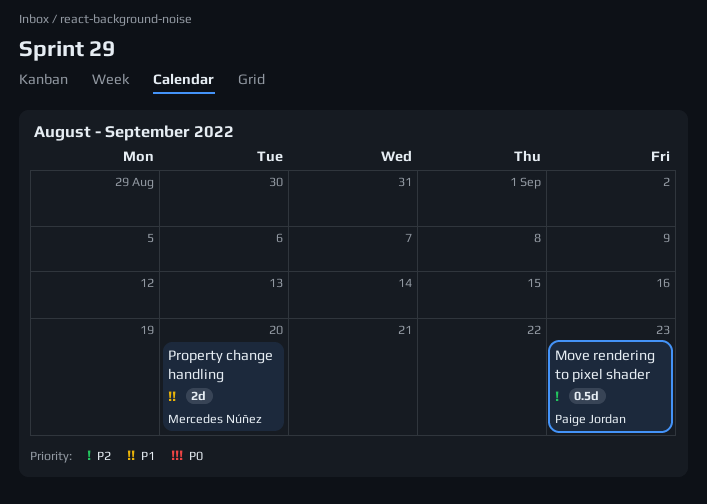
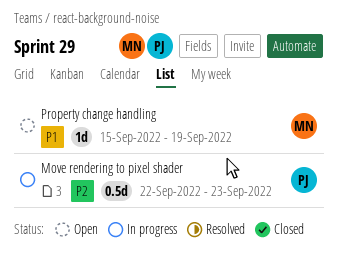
Property change handling, estimate: 2d -> 1d
Property change handling, due: Sep 20 -> Sep 19

